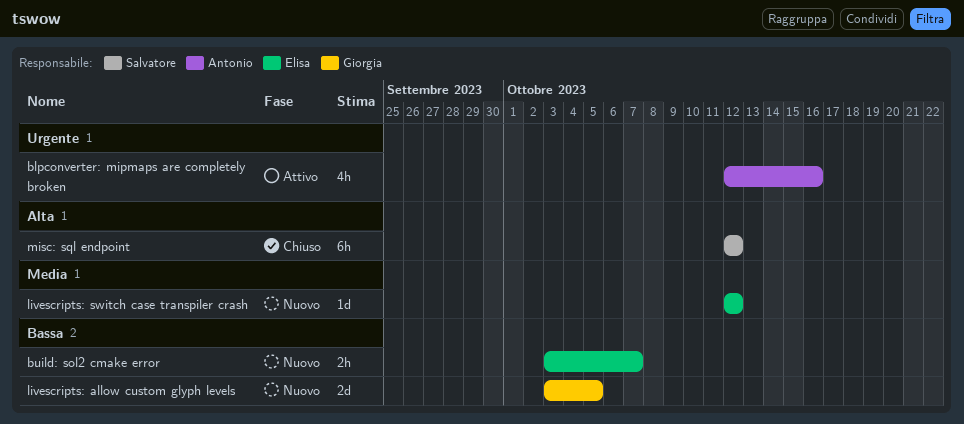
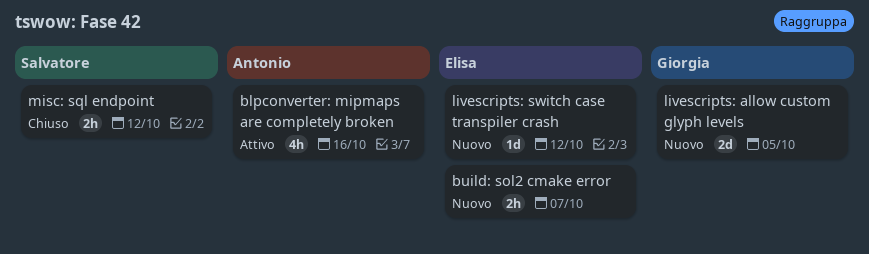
misc: sql endpoint, estimate: 6h -> 2h

